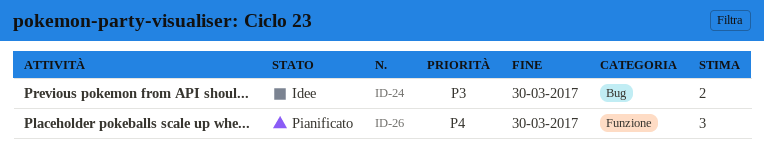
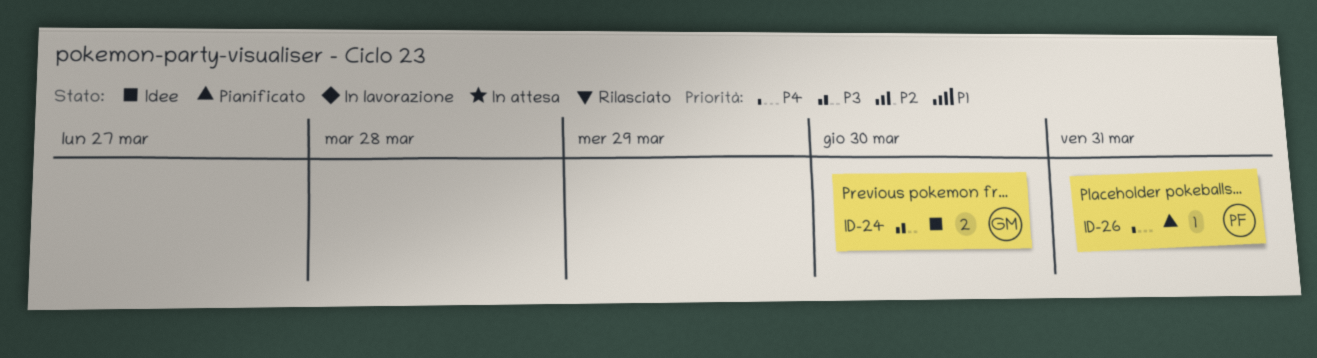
ID-26, estimate: 3 -> 1
ID-26, due: Mar 30 -> Mar 31

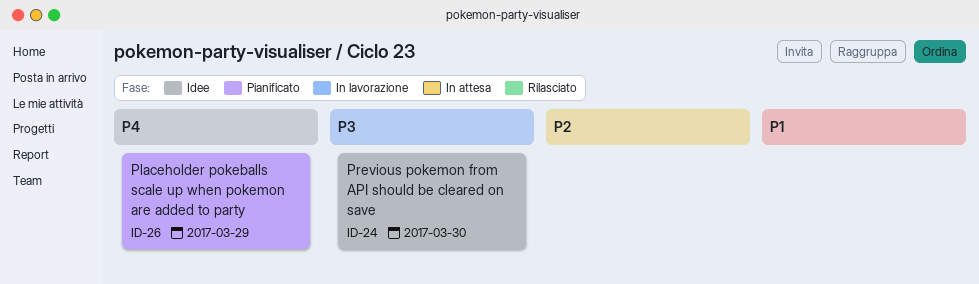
ID-26, due: Mar 31 -> Mar 29

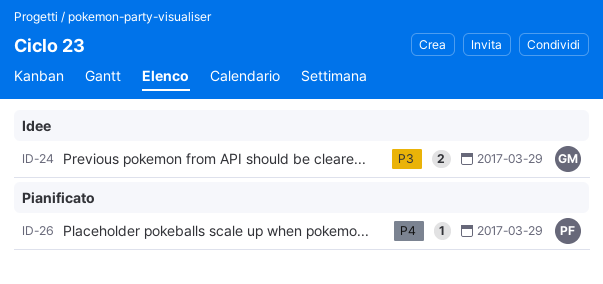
ID-24, due: Mar 30 -> Mar 29

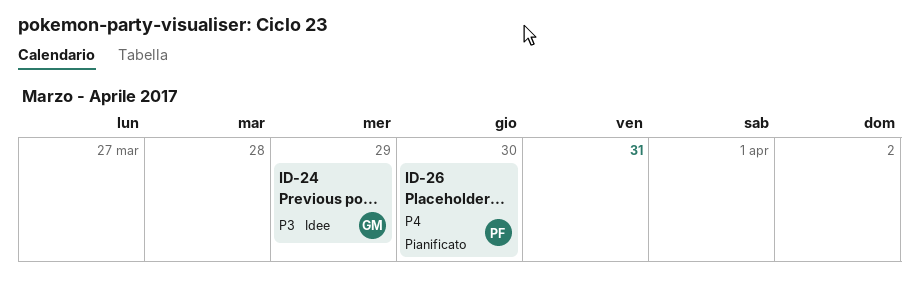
ID-26, due: Mar 29 -> Mar 30

